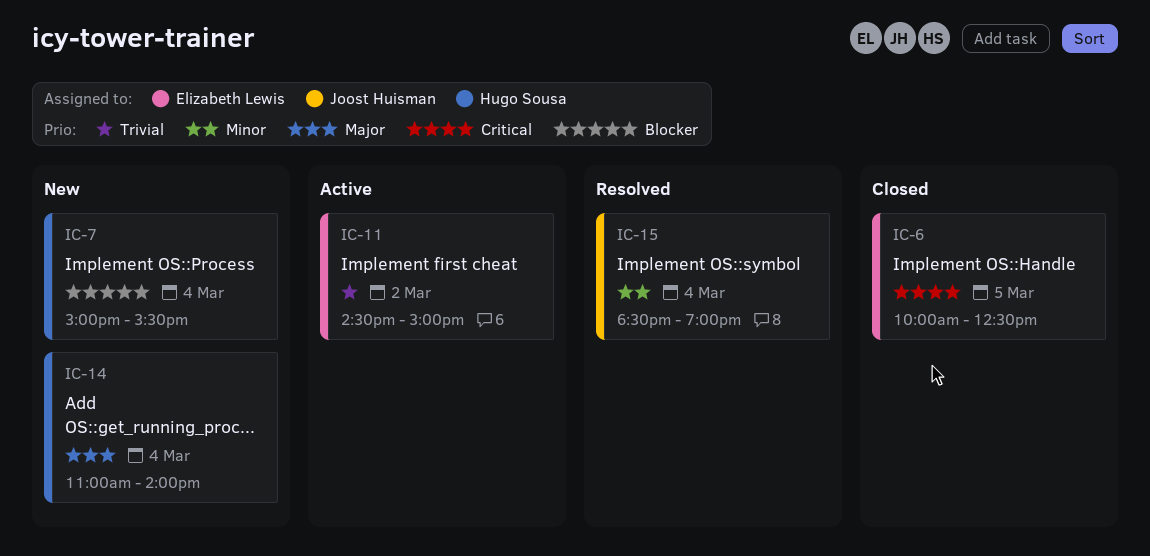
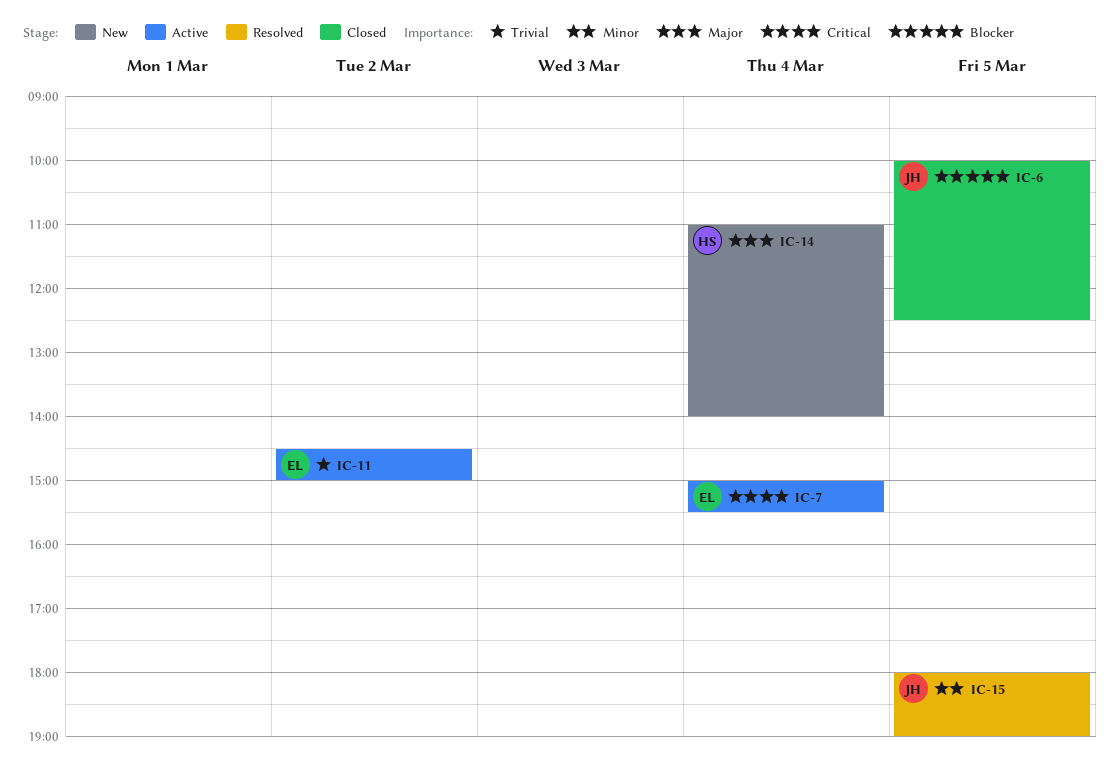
IC-6, owner: Elizabeth Lewis -> Joost Huisman
IC-6, priority: Critical -> Blocker
IC-7, status: New -> Active
IC-7, owner: Hugo Sousa -> Elizabeth Lewis
IC-7, priority: Blocker -> Critical
IC-15, day: Mar 4 -> Mar 5
IC-15, begins: 18:30 -> 18:00

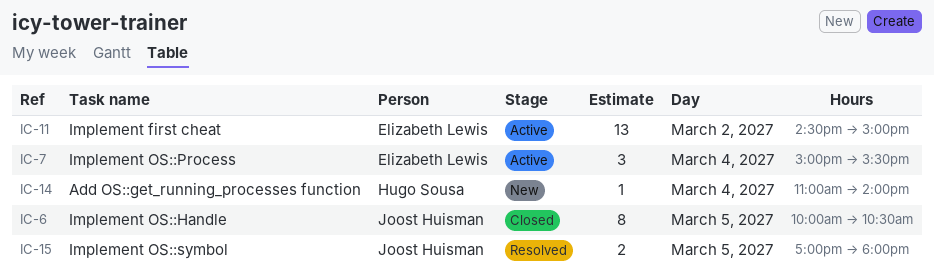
IC-6, ends: 12:30 -> 10:30
IC-15, begins: 18:00 -> 17:00
IC-15, ends: 19:00 -> 18:00

